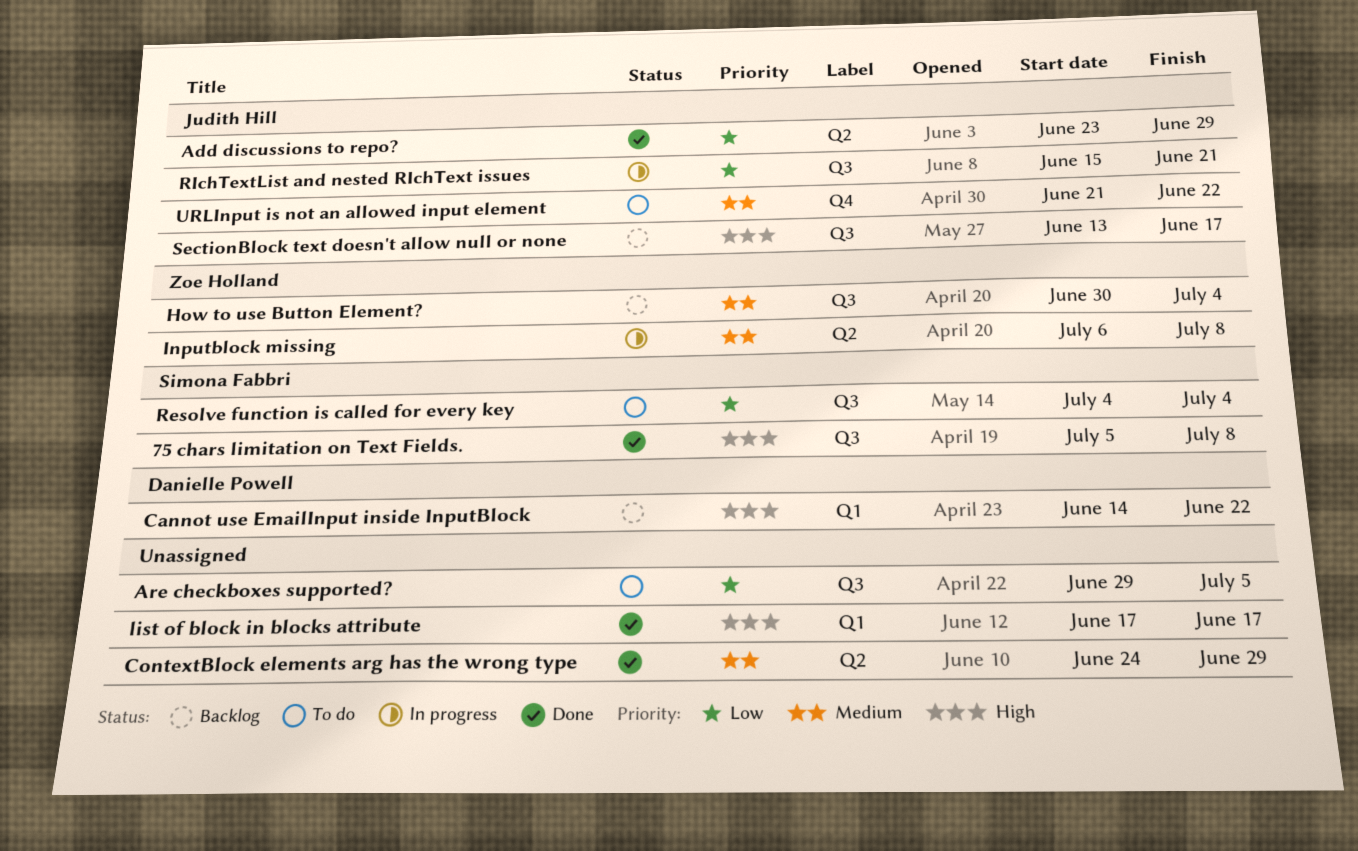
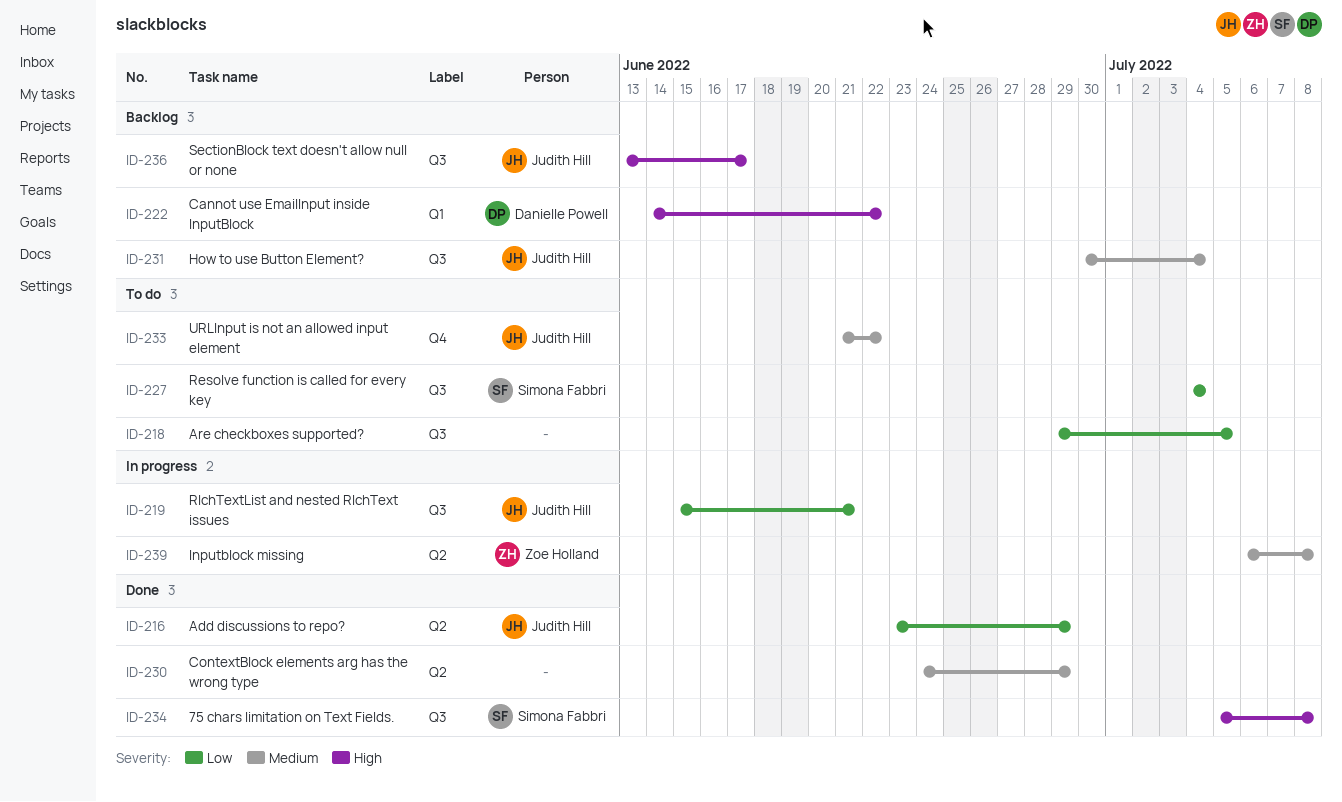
How to use Button Element?, owner: Zoe Holland -> Judith Hill
list of block in blocks attribute: present -> none

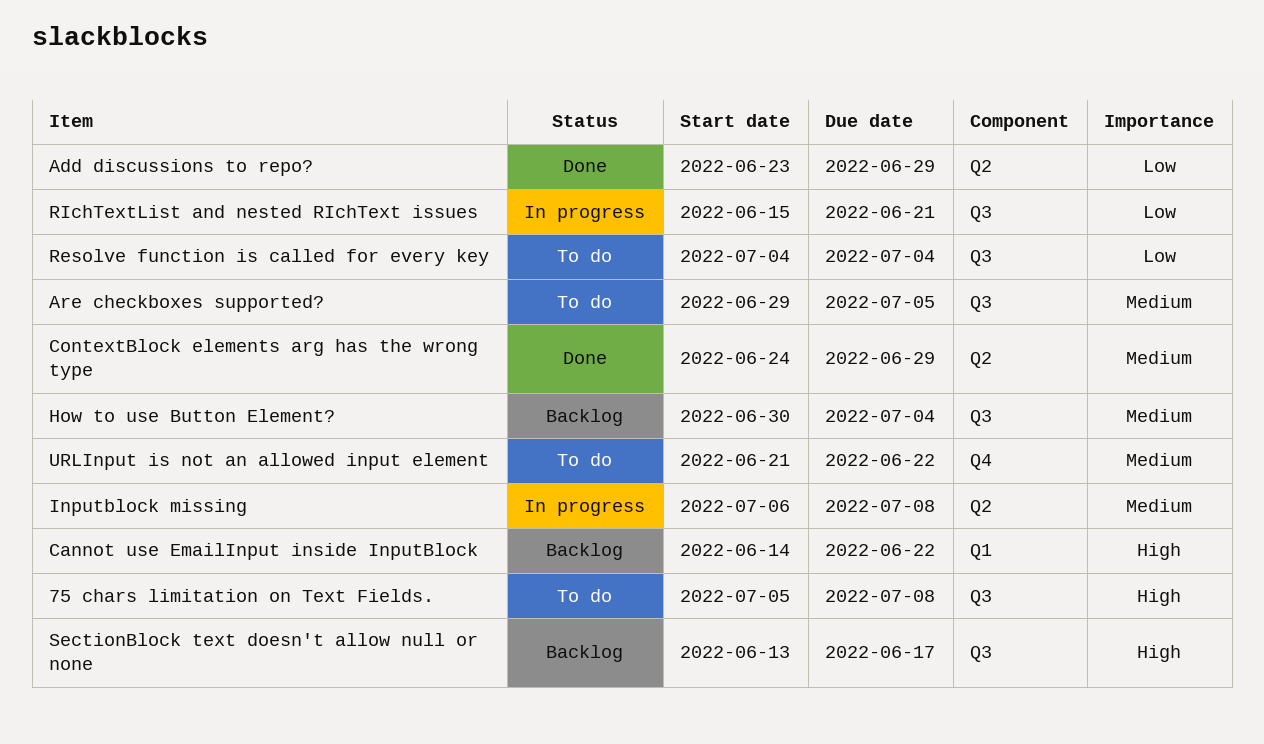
75 chars limitation on Text Fields., status: Done -> To do
Are checkboxes supported?, priority: Low -> Medium

